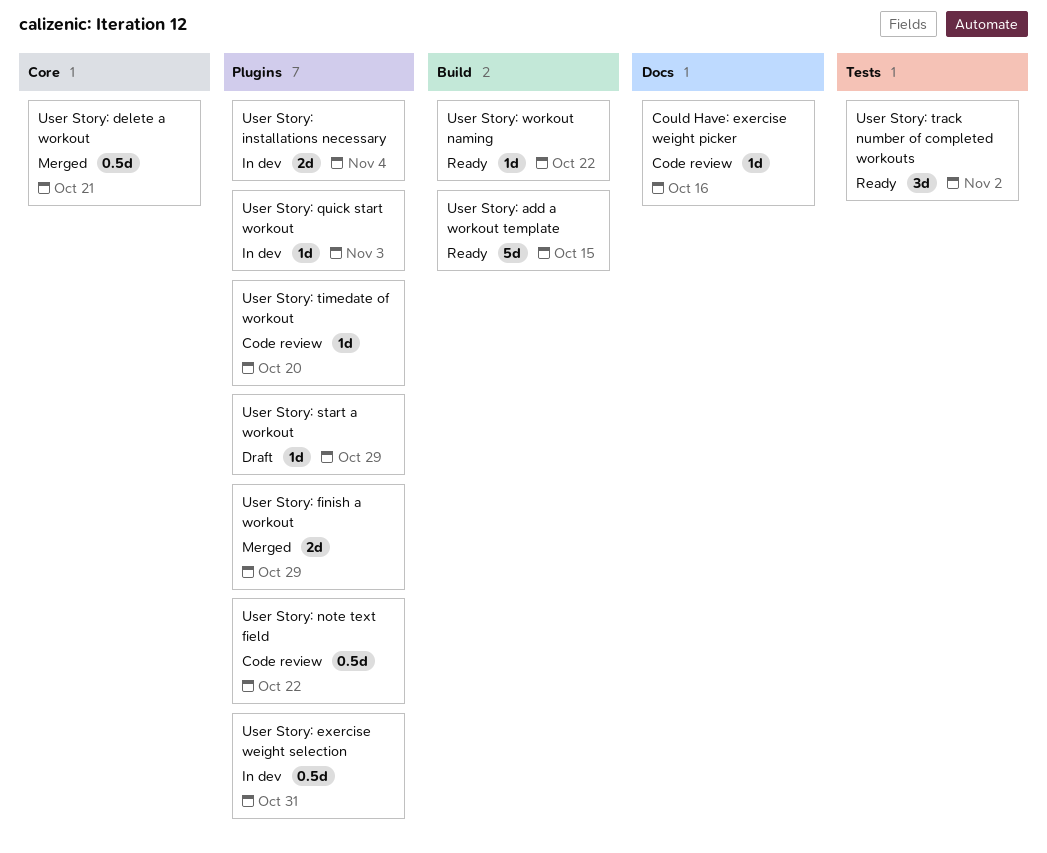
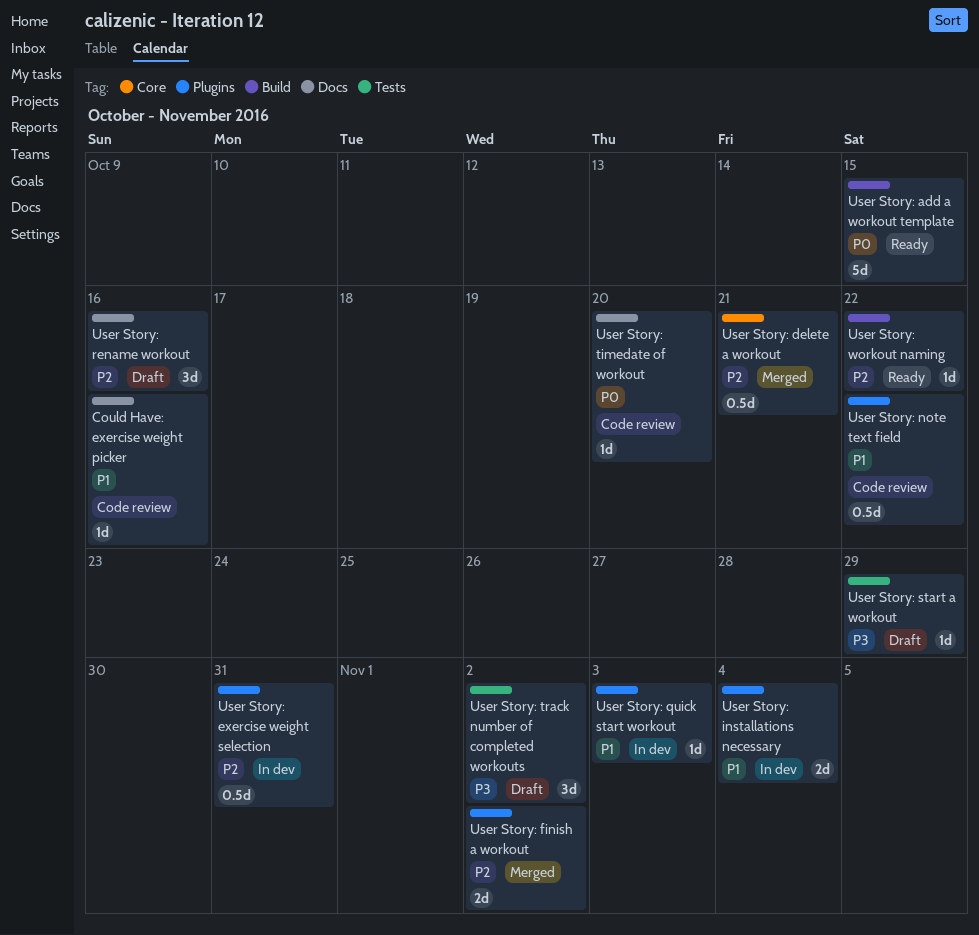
User Story: finish a workout, due: Oct 29 -> Nov 2
User Story: rename workout: none -> present
User Story: start a workout, label: Plugins -> Tests
User Story: timedate of workout, label: Plugins -> Docs
User Story: track number of completed workouts, status: Ready -> Draft

